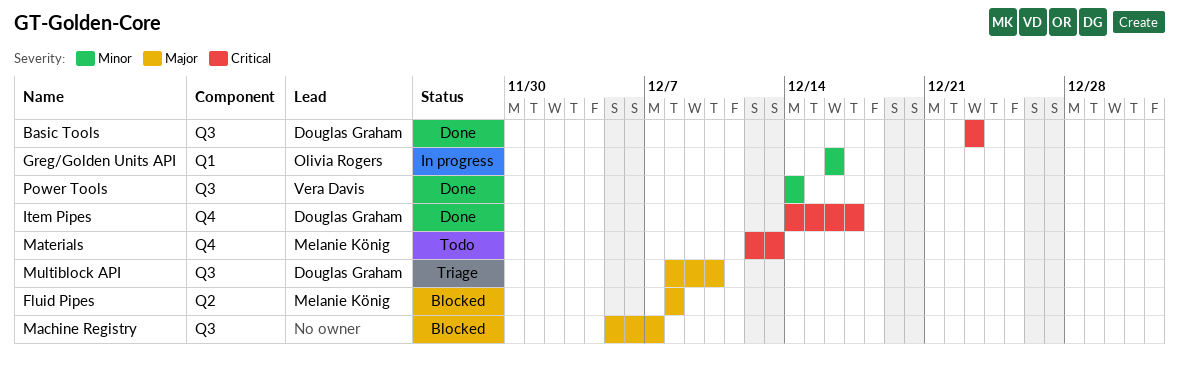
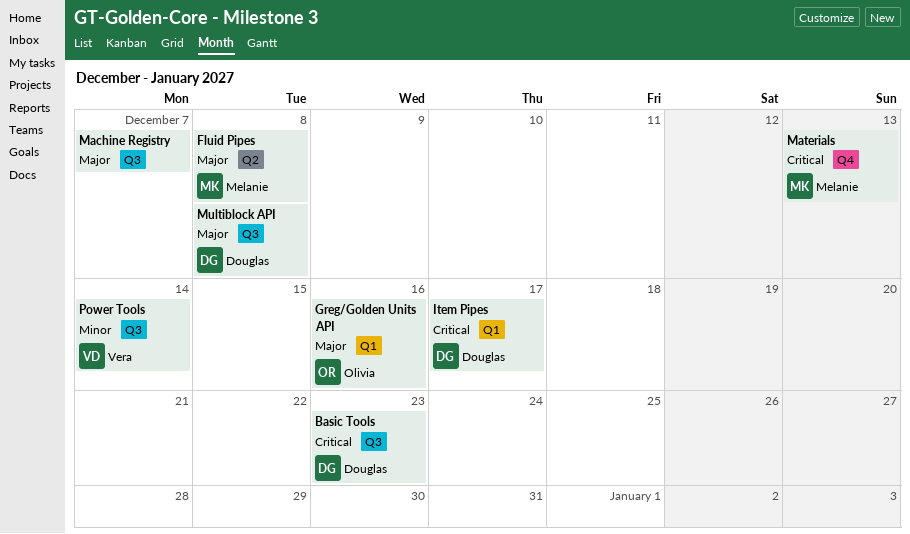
Greg/Golden Units API, priority: Minor -> Major
Item Pipes, label: Q4 -> Q1
Multiblock API, due: Dec 10 -> Dec 8

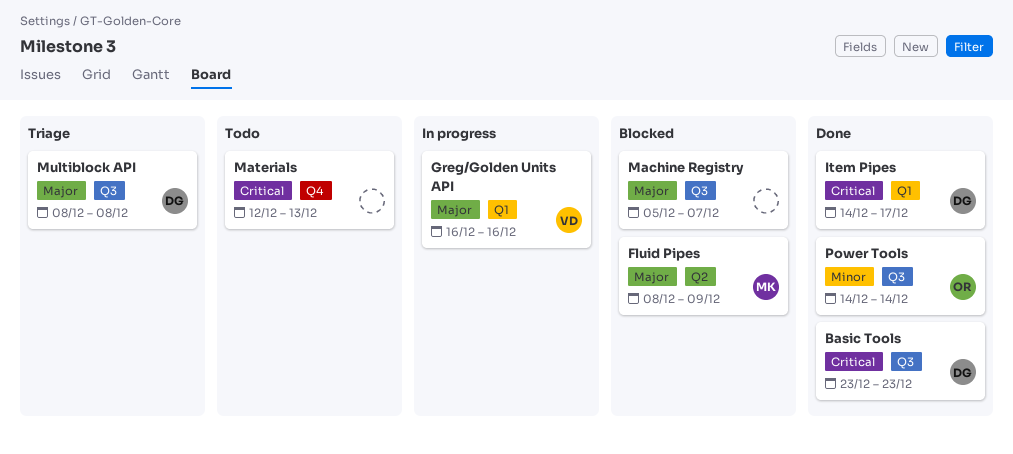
Fluid Pipes, due: Dec 8 -> Dec 9
Greg/Golden Units API, owner: Olivia -> Vera
Materials, owner: Melanie -> none
Power Tools, owner: Vera -> Olivia

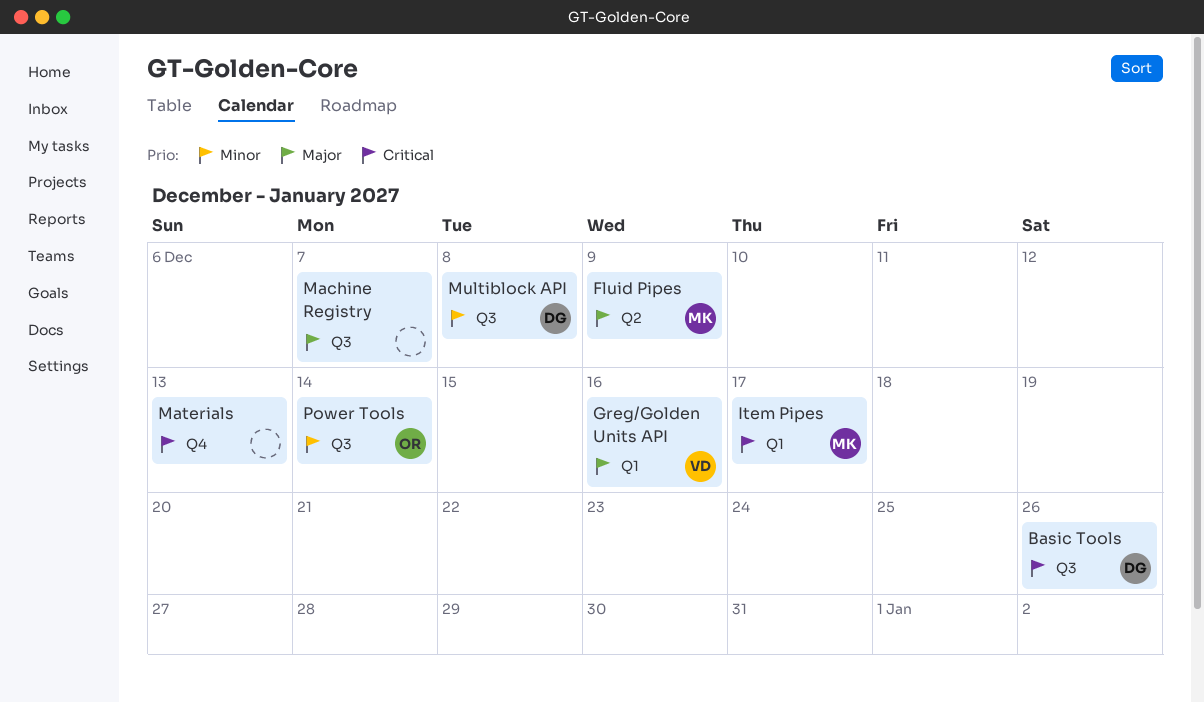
Basic Tools, due: Dec 23 -> Dec 26
Item Pipes, owner: DG -> MK
Multiblock API, priority: Major -> Minor

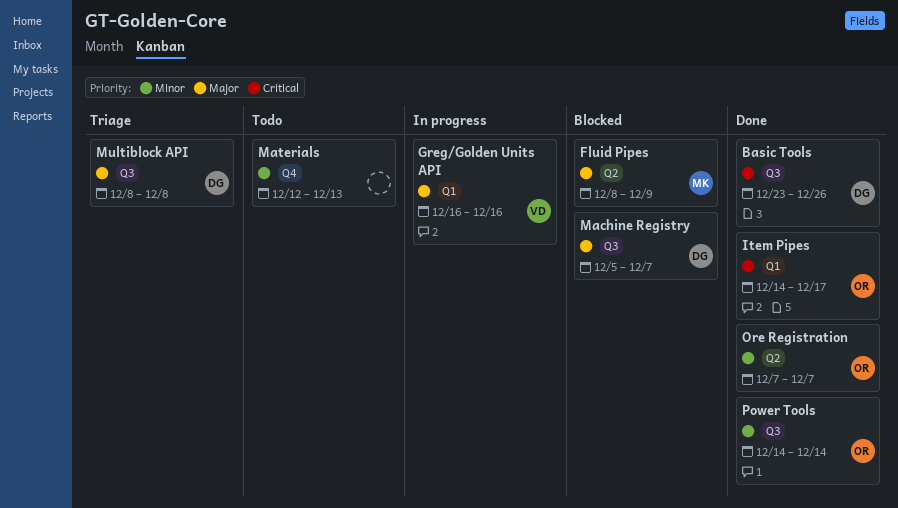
Item Pipes, owner: MK -> OR
Machine Registry, owner: none -> DG
Materials, priority: Critical -> Minor
Multiblock API, priority: Minor -> Major
Ore Registration: none -> present

